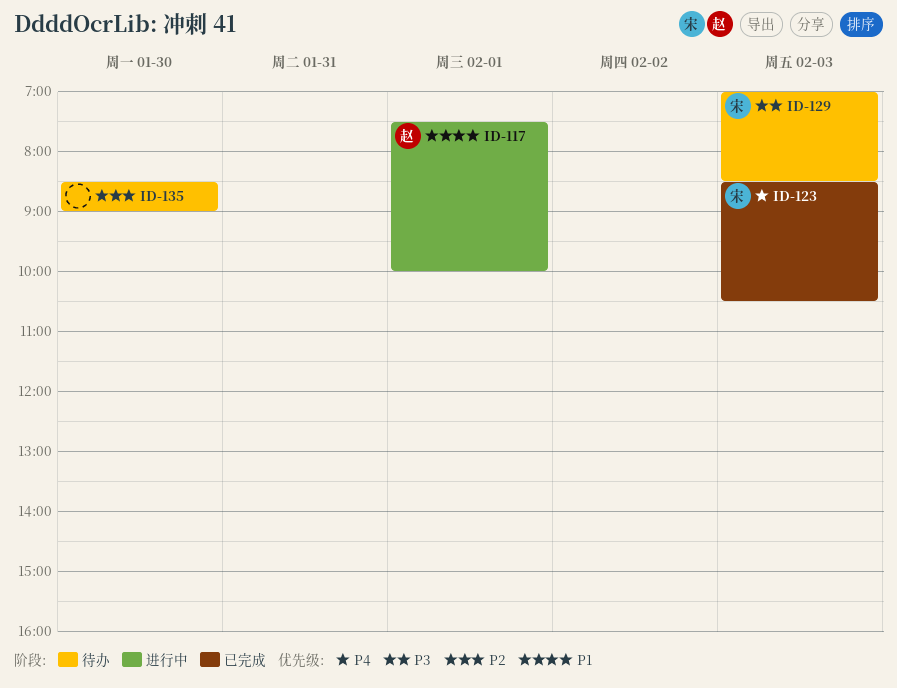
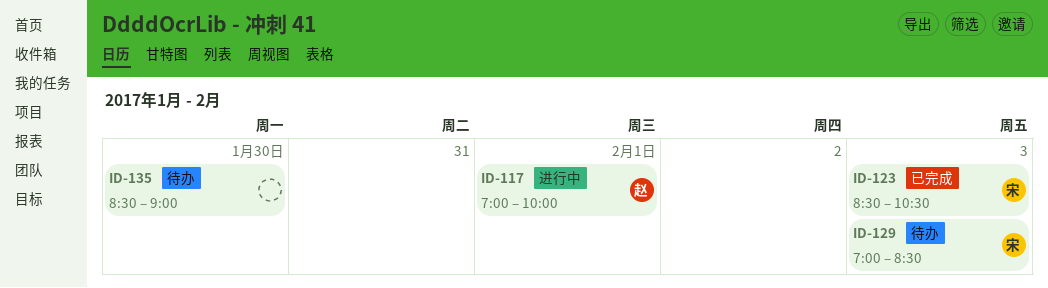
ID-117, begins: 07:30 -> 07:00

